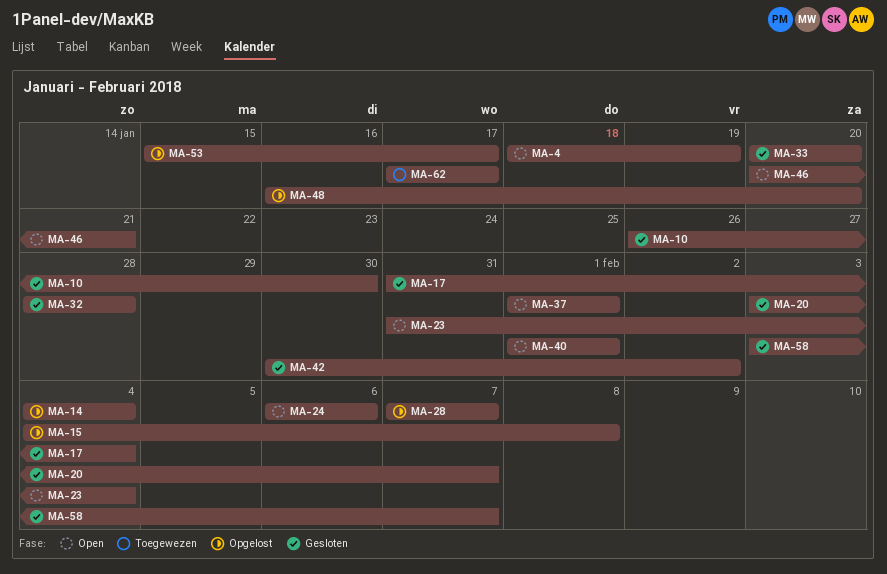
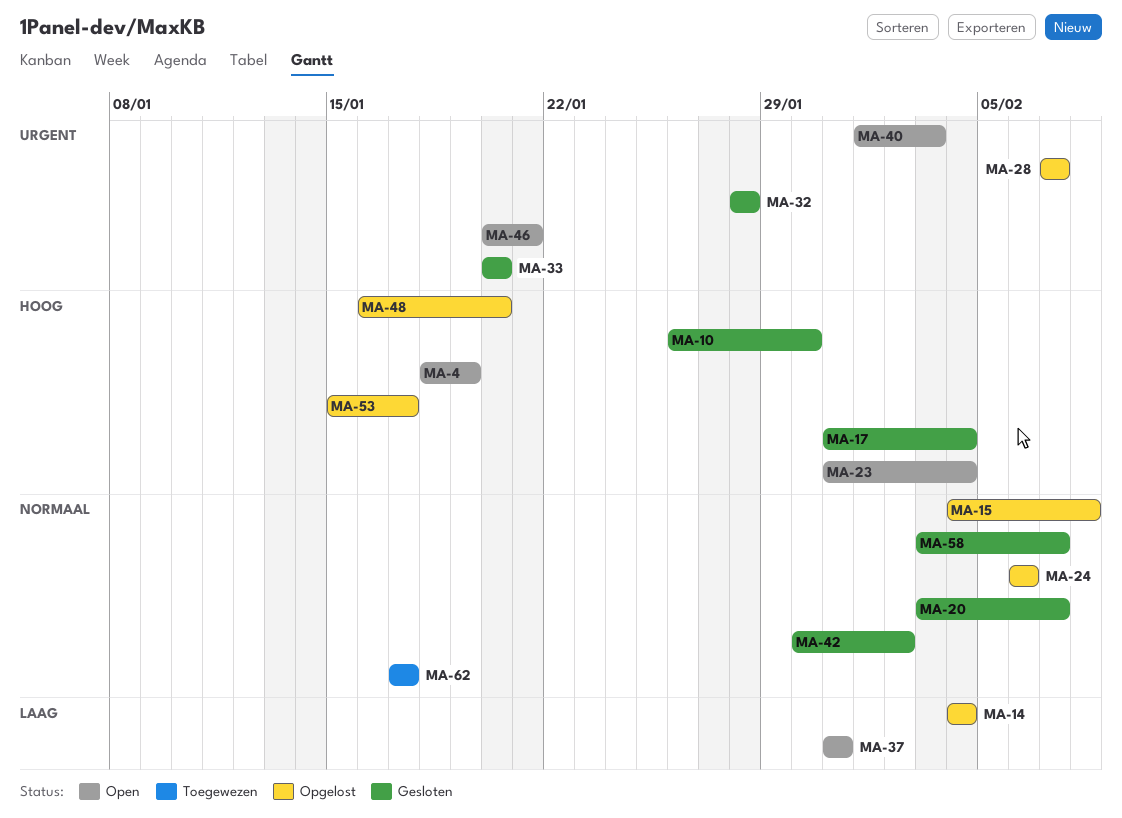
MA-24, status: Open -> Opgelost
MA-37, start: Feb 1 -> Jan 31
MA-37, due: Feb 1 -> Jan 31
MA-40, due: Feb 1 -> Feb 3

